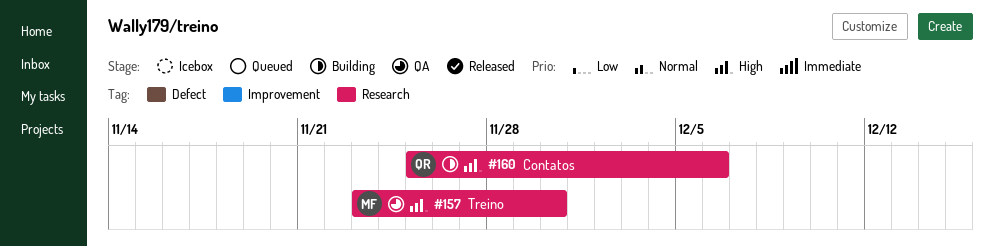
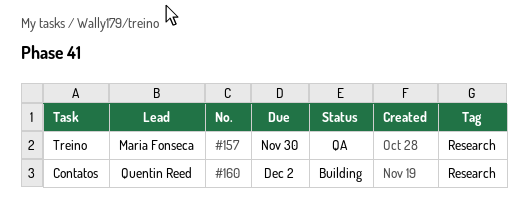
#160, due: Dec 6 -> Dec 2

